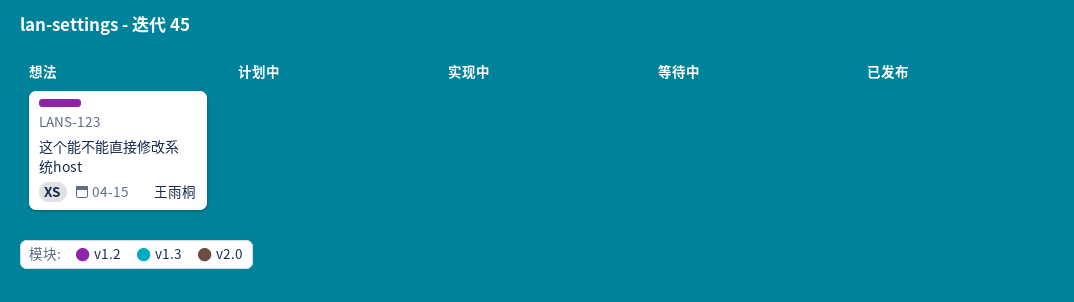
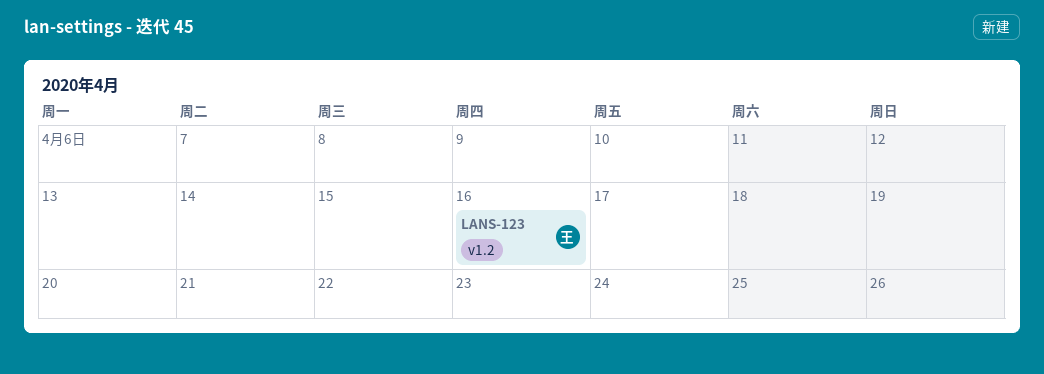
LANS-123, due: Apr 15 -> Apr 16

